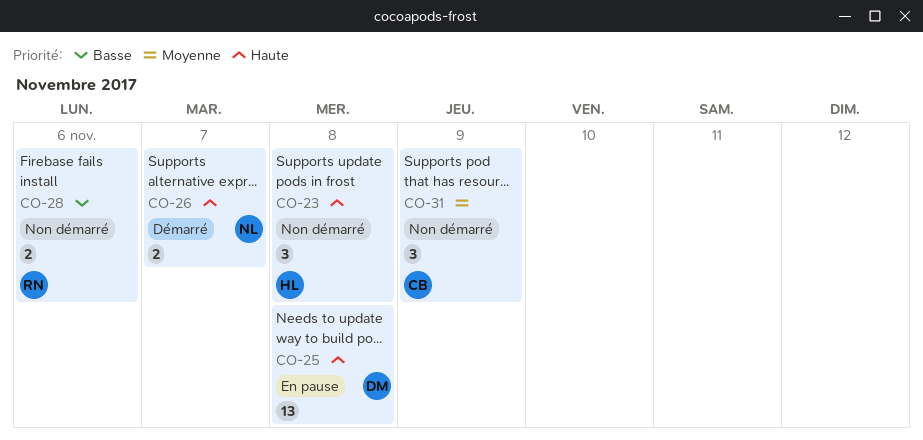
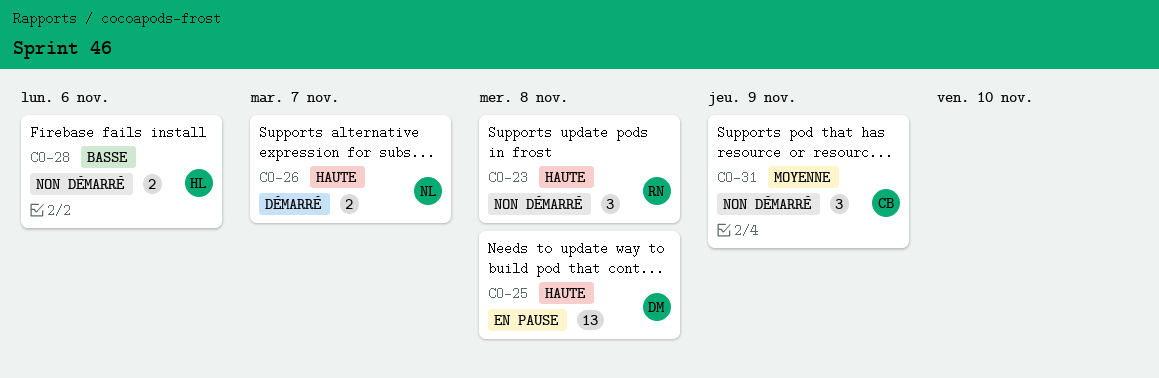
CO-23, owner: HL -> RN
CO-28, owner: RN -> HL

